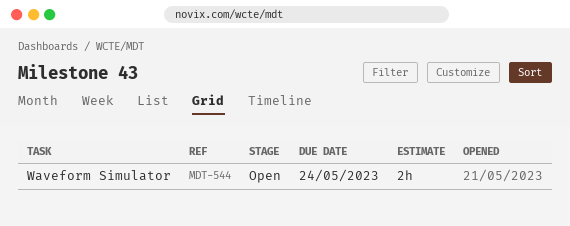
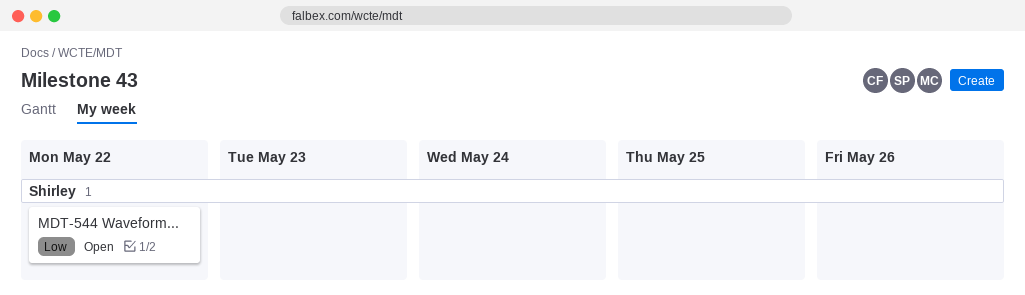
MDT-544, due: May 24 -> May 22

